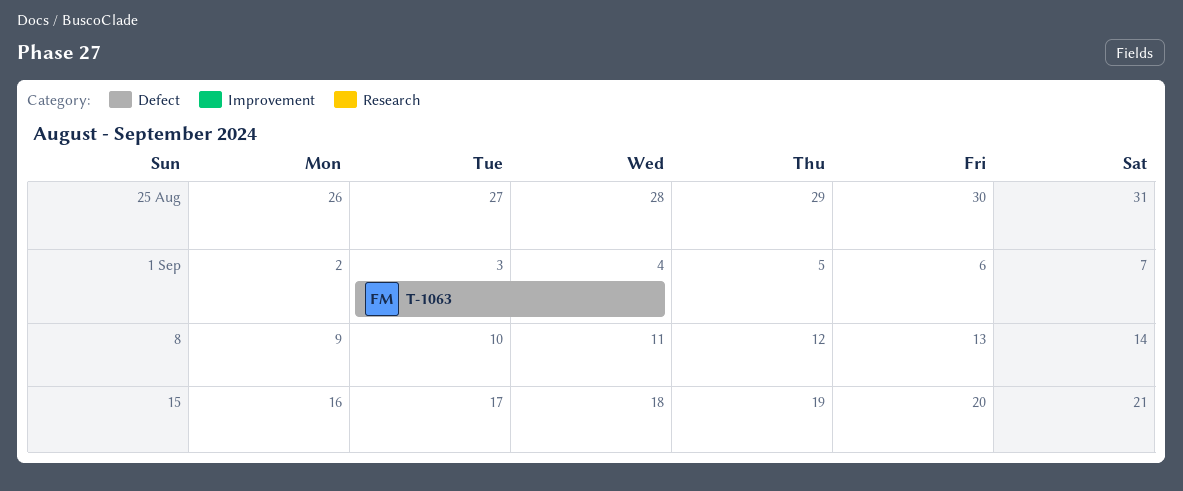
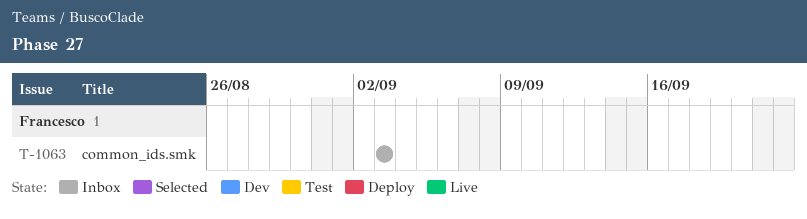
T-1063, due: Sep 4 -> Sep 3

